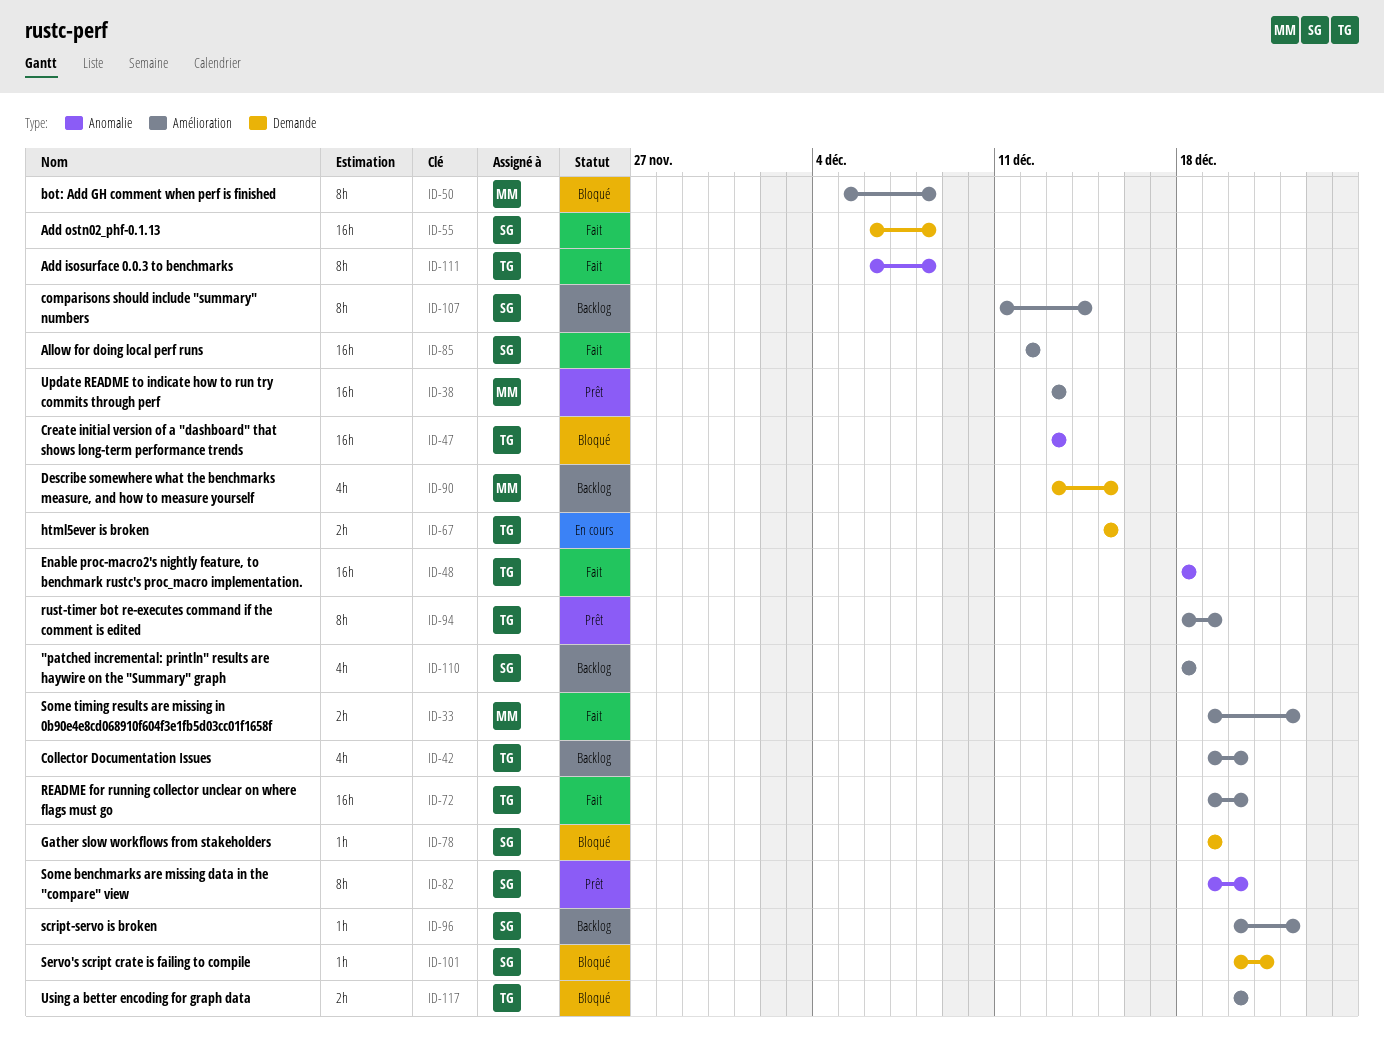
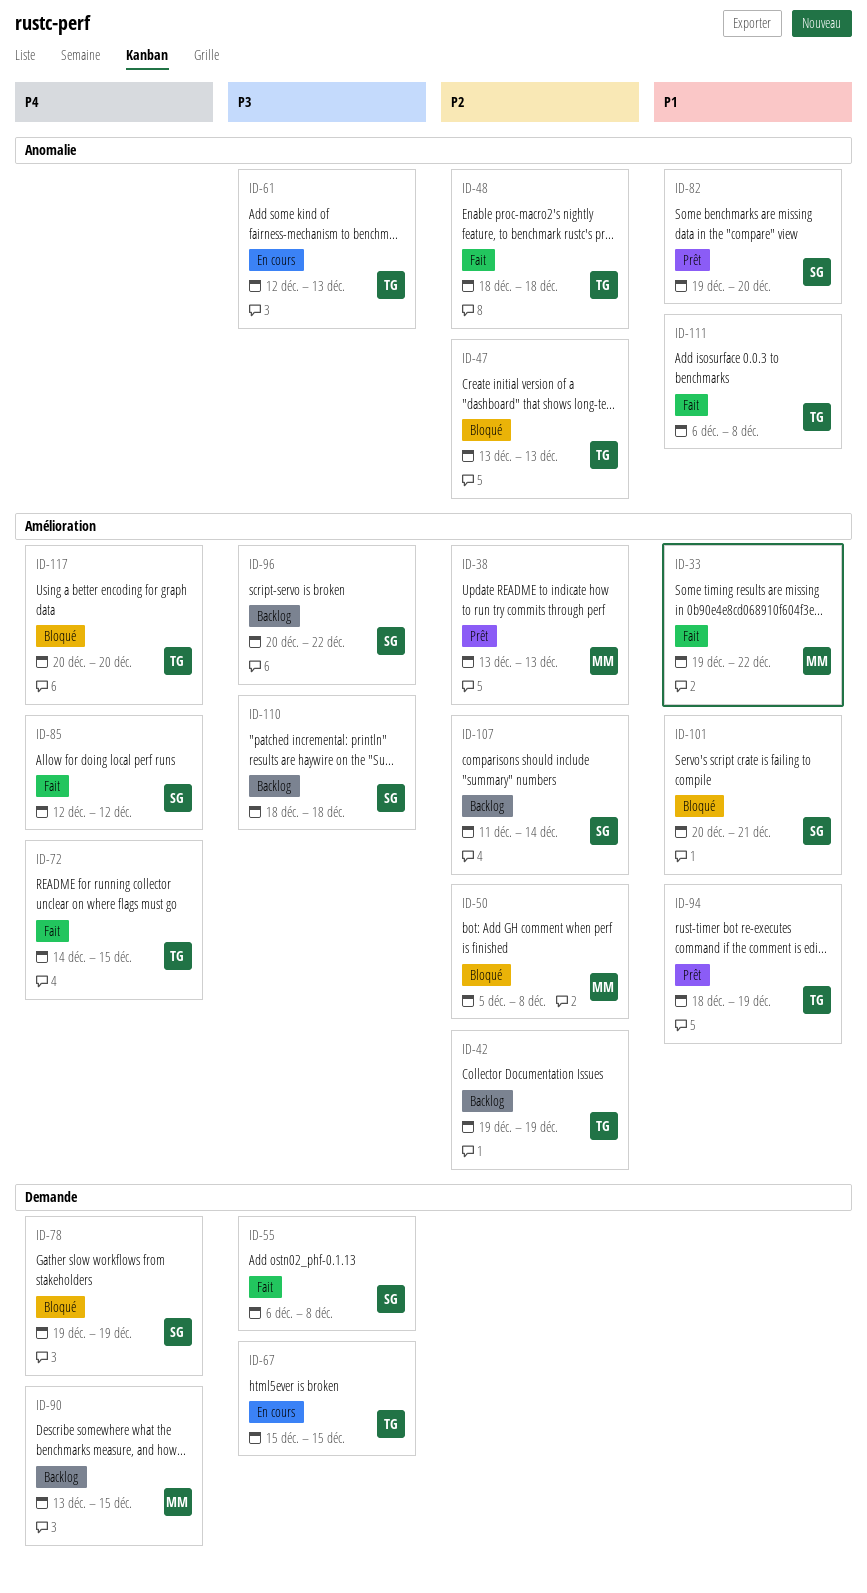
ID-42, due: Dec 20 -> Dec 19
ID-61: none -> present
ID-72, start: Dec 19 -> Dec 14
ID-72, due: Dec 20 -> Dec 15
ID-101, label: Demande -> Amélioration

